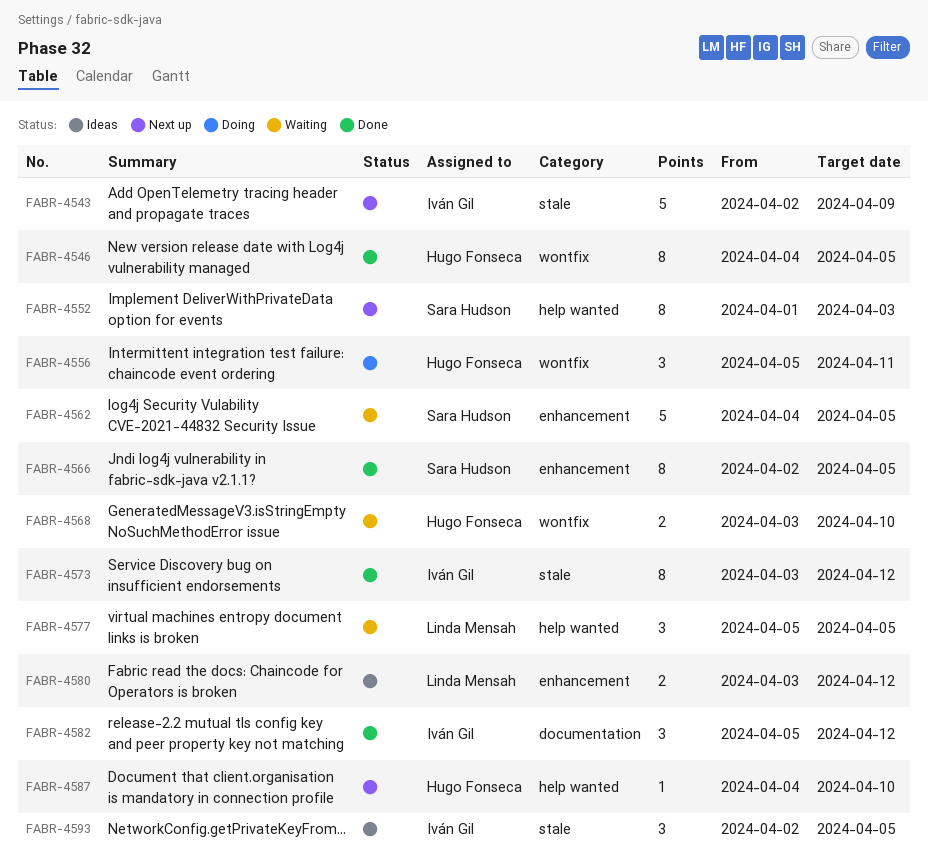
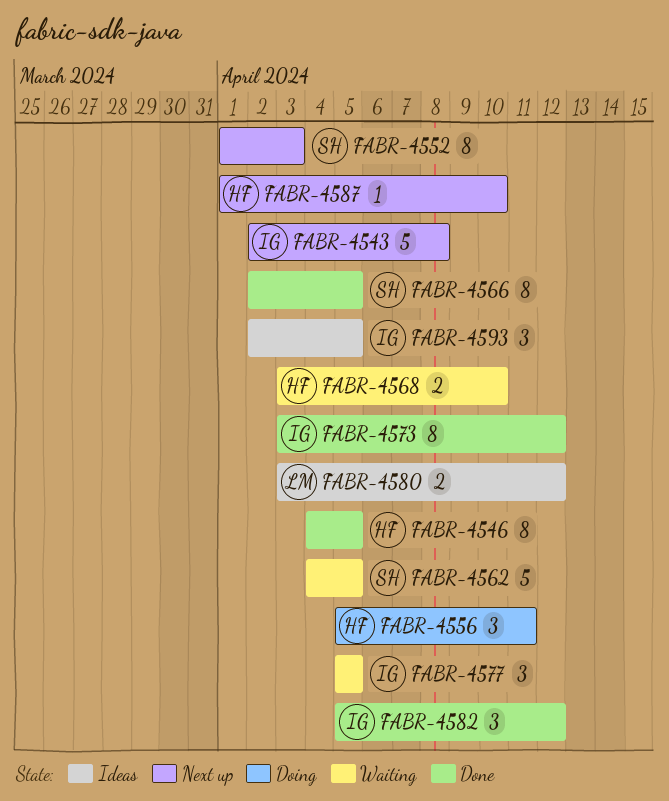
FABR-4543, due: Apr 9 -> Apr 8
FABR-4577, owner: Linda Mensah -> Iván Gil
FABR-4587, start: Apr 4 -> Apr 1

